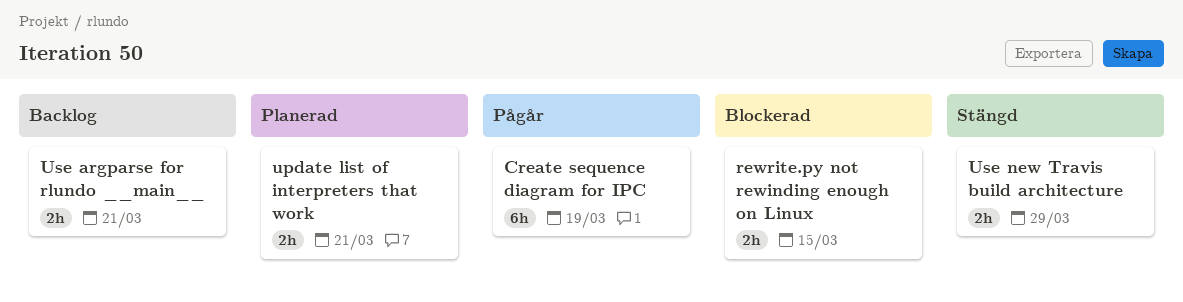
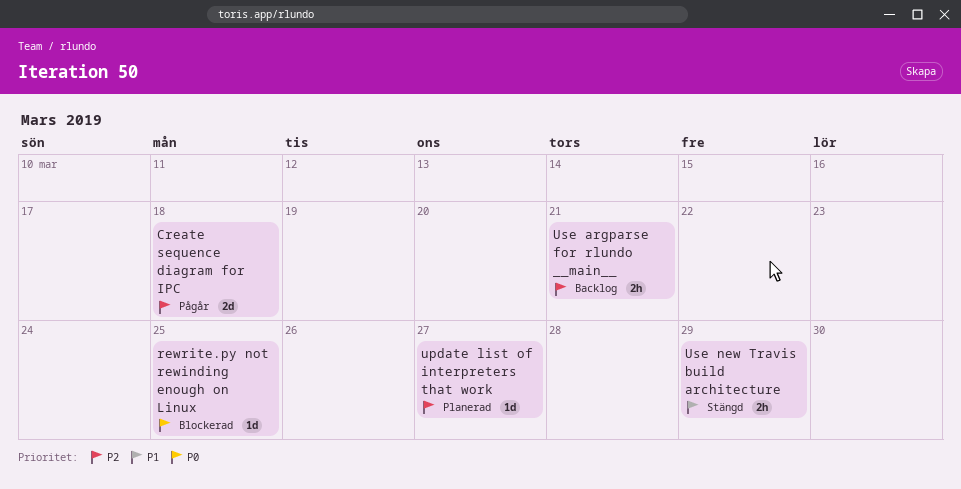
Create sequence diagram for IPC, estimate: 6h -> 2d
Create sequence diagram for IPC, due: Mar 19 -> Mar 18
rewrite.py not rewinding enough on Linux, estimate: 2h -> 1d
rewrite.py not rewinding enough on Linux, due: Mar 15 -> Mar 25
update list of interpreters that work, estimate: 2h -> 1d
update list of interpreters that work, due: Mar 21 -> Mar 27

